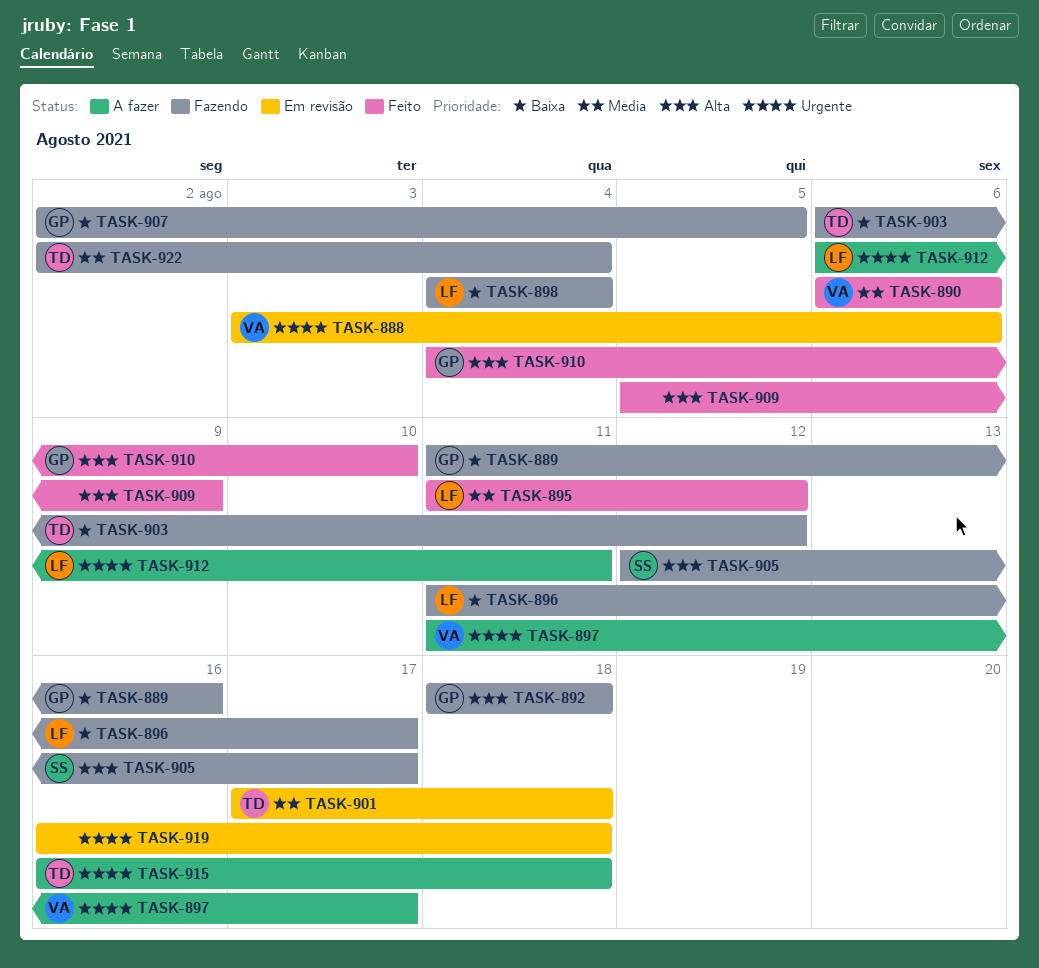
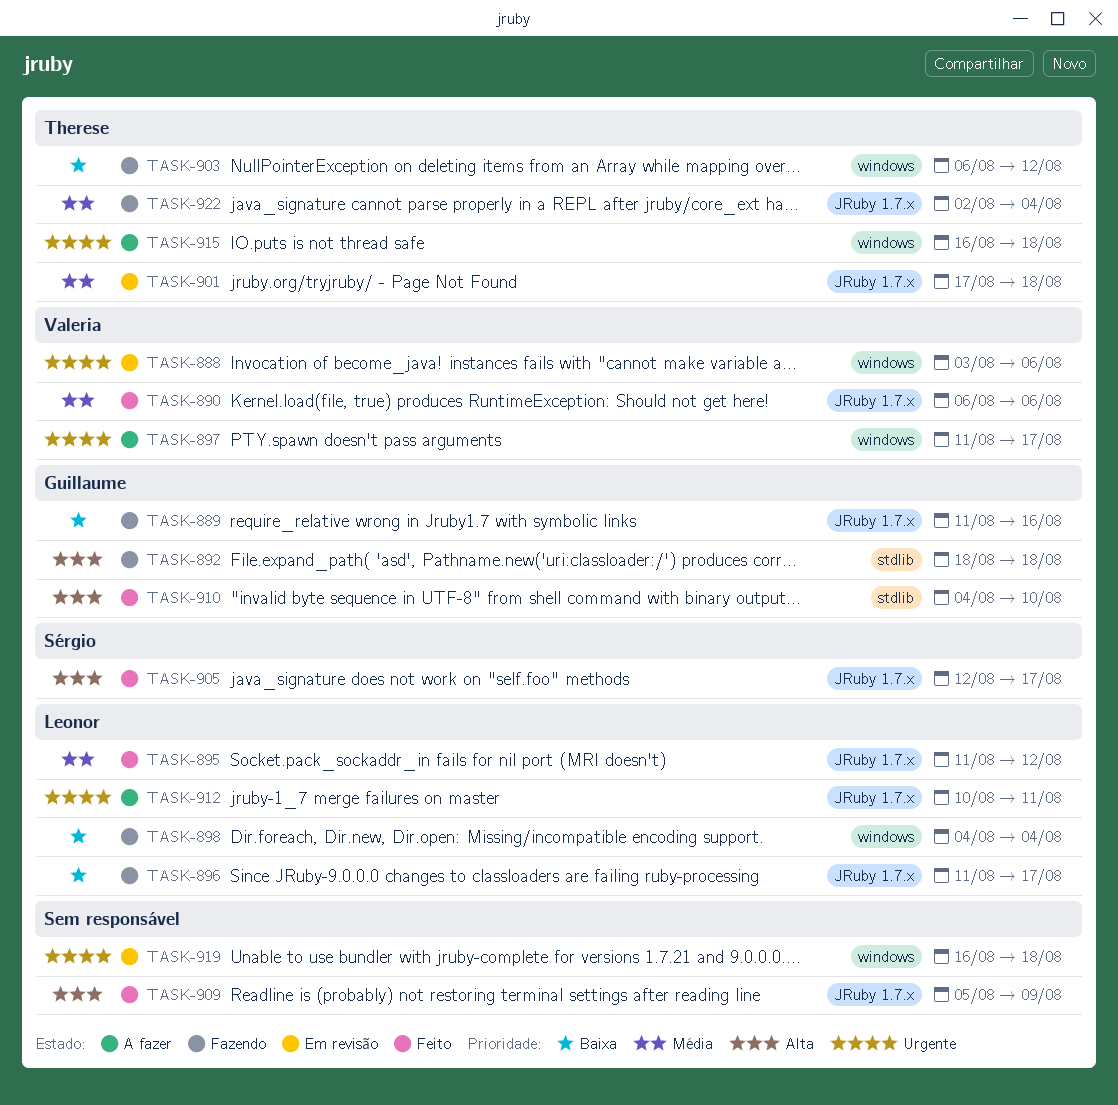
TASK-905, status: Fazendo -> Feito
TASK-907: present -> none
TASK-912, start: Aug 6 -> Aug 10

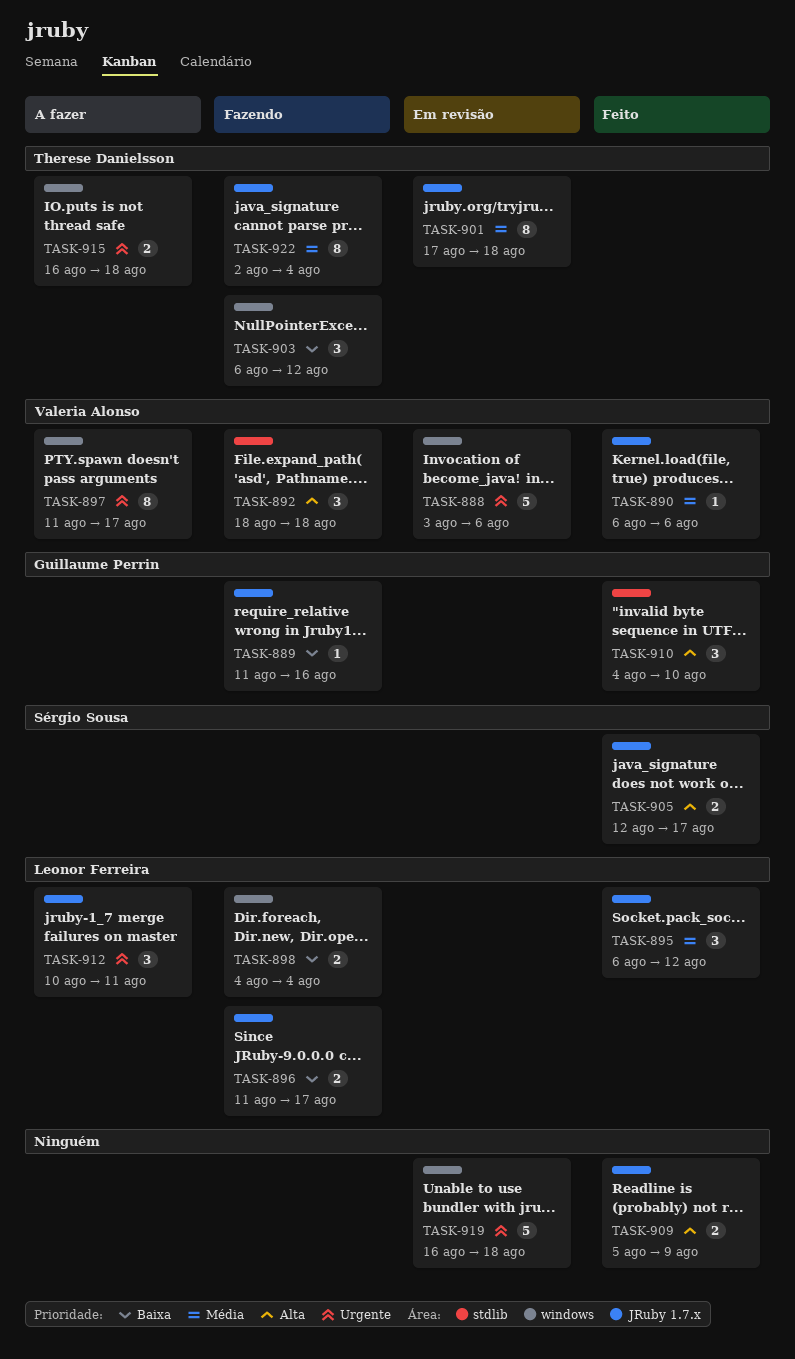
TASK-892, owner: Guillaume Perrin -> Valeria Alonso
TASK-895, start: Aug 11 -> Aug 6

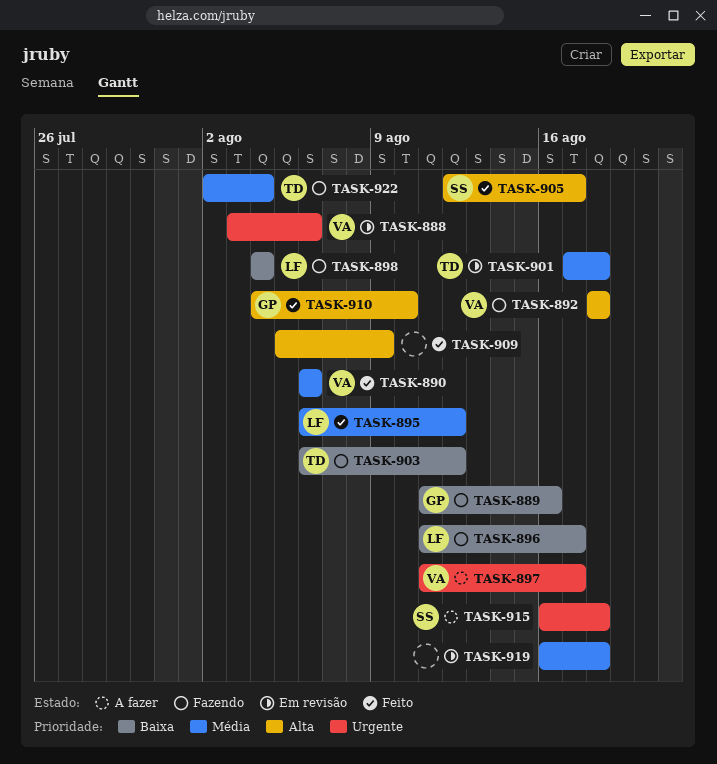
TASK-912: present -> none
TASK-915, owner: Therese Danielsson -> Sérgio Sousa
TASK-919, priority: Urgente -> Média

